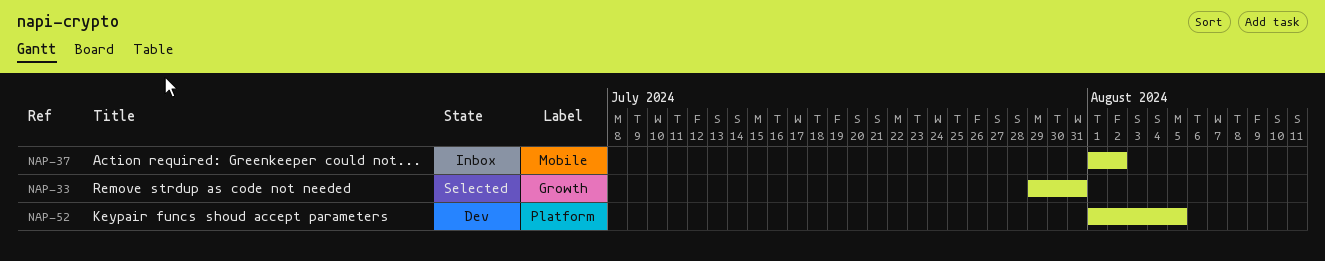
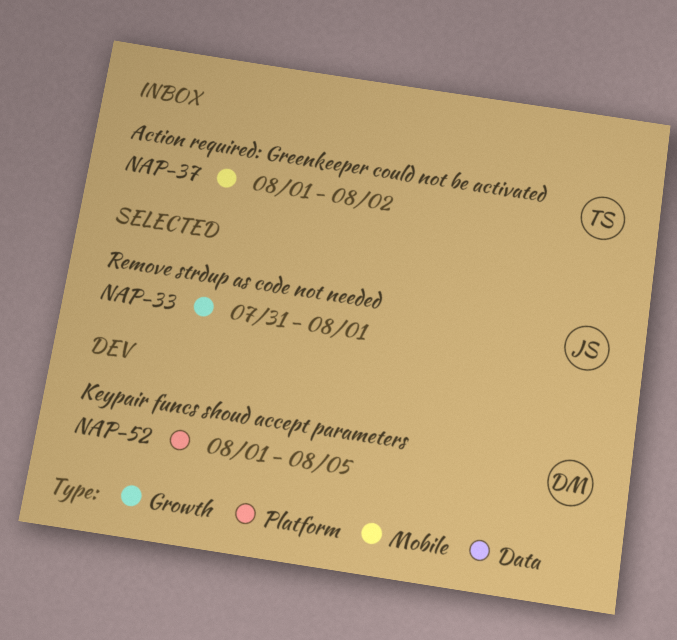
NAP-33, start: Jul 29 -> Jul 31
NAP-33, due: Jul 31 -> Aug 1

